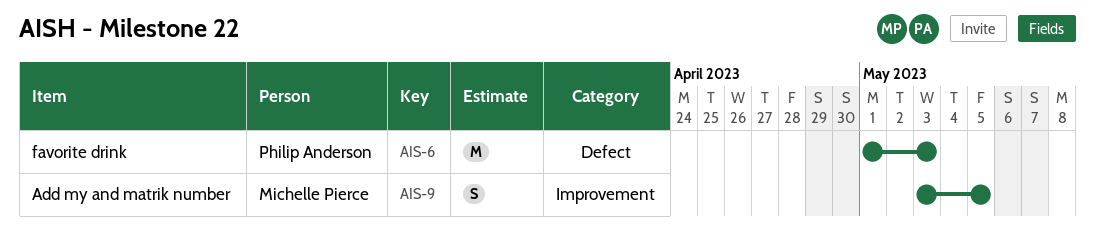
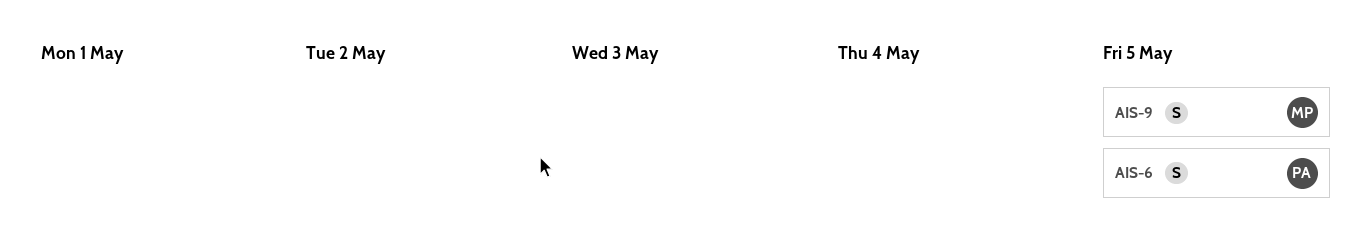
AIS-6, estimate: M -> S
AIS-6, due: May 3 -> May 5

